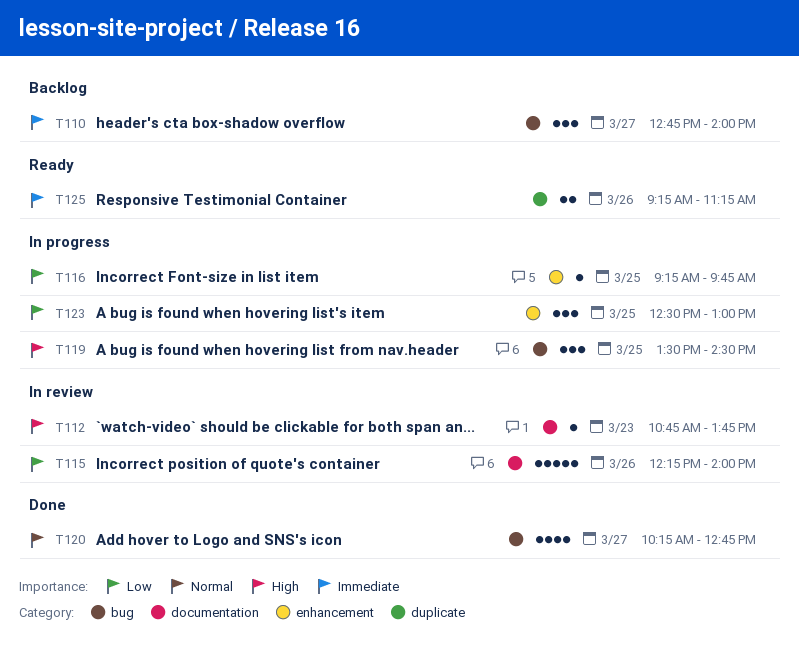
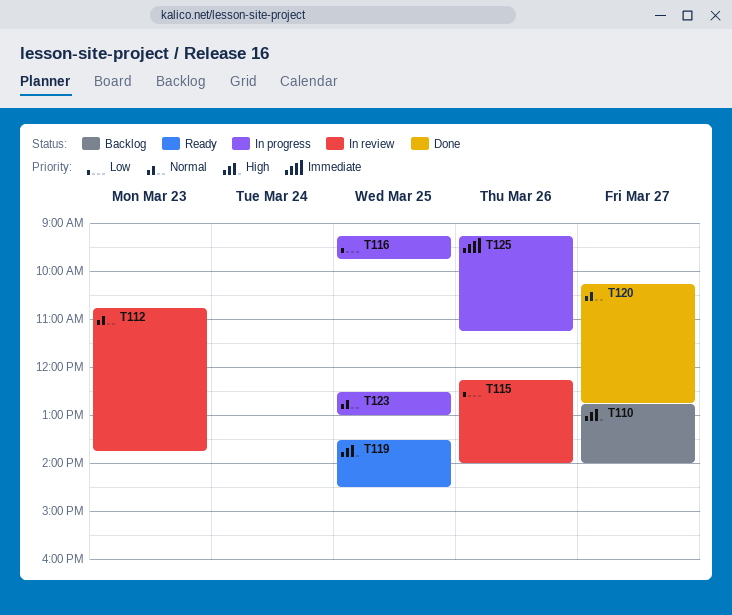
T110, priority: Immediate -> High
T112, priority: High -> Normal
T119, status: In progress -> Ready
T123, priority: Low -> Normal
T125, status: Ready -> In progress

